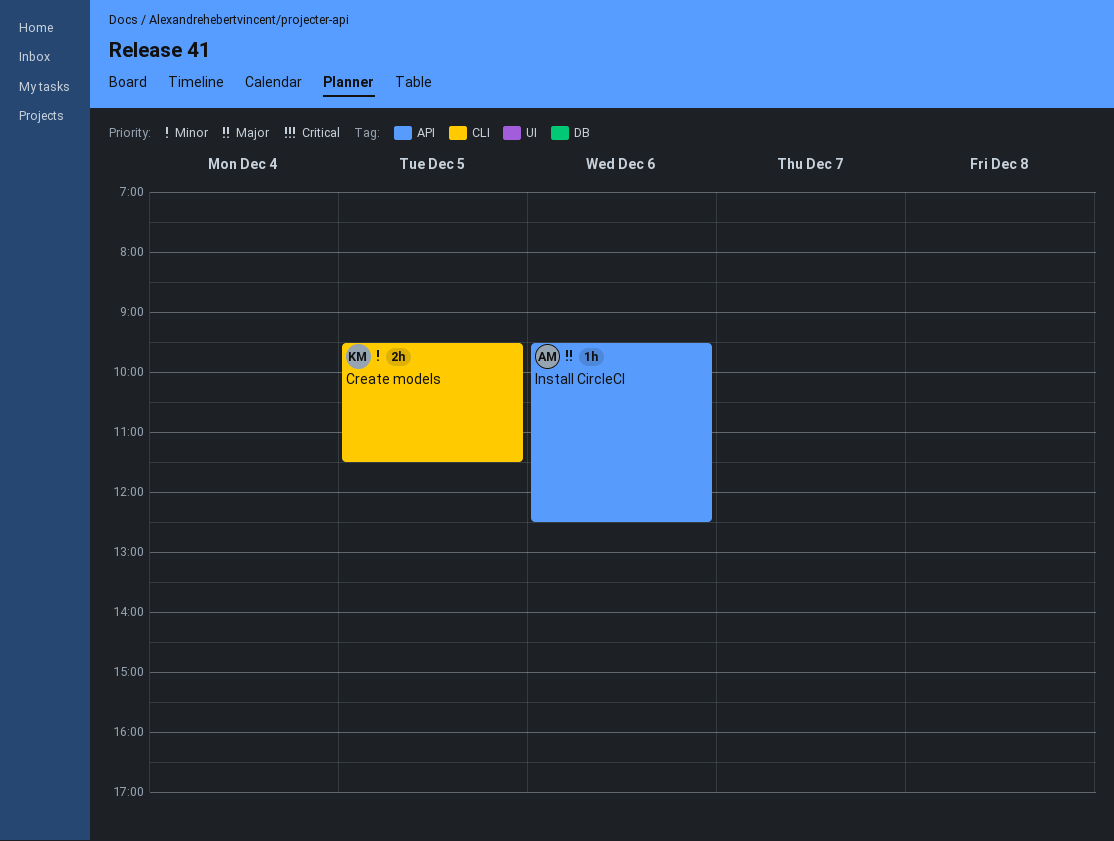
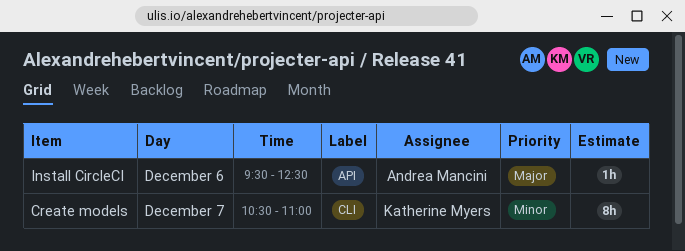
Create models, estimate: 2h -> 8h
Create models, day: Dec 5 -> Dec 7
Create models, begins: 09:30 -> 10:30
Create models, ends: 11:30 -> 11:00

